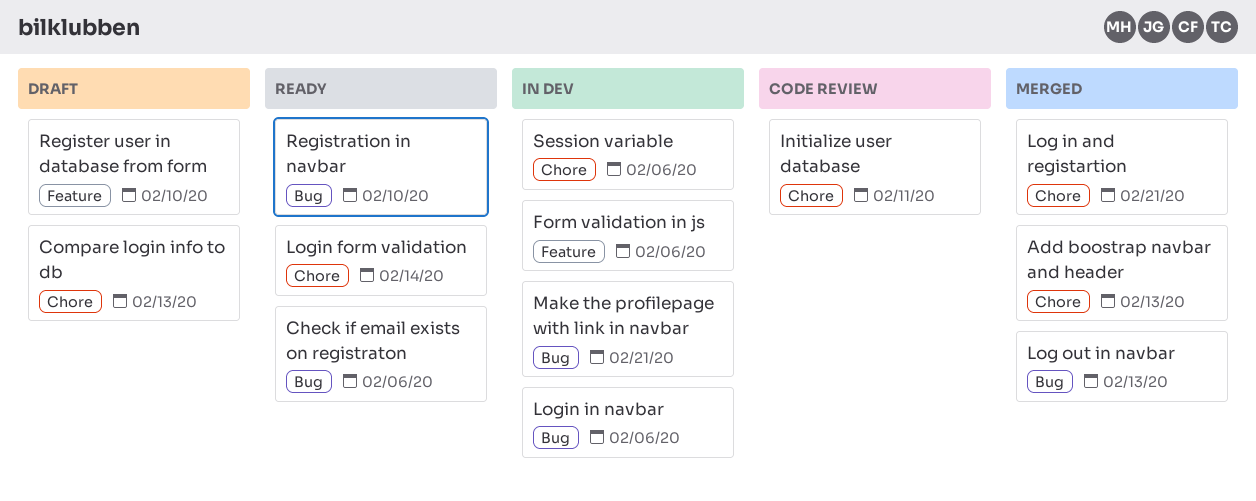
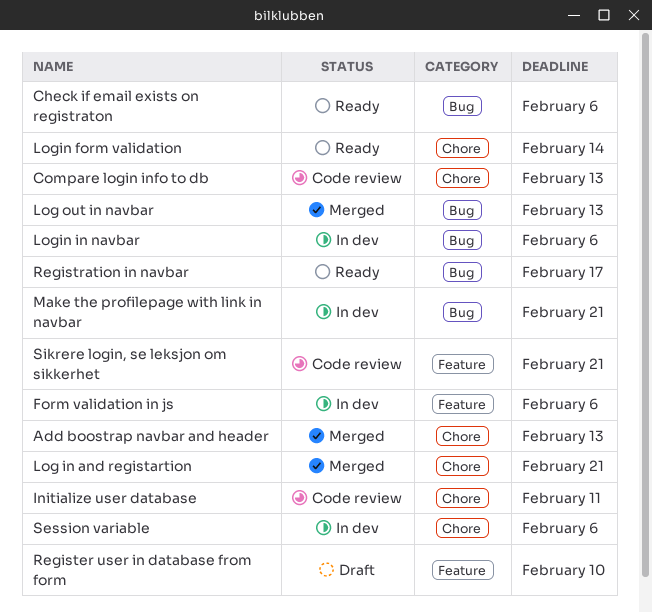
Compare login info to db, status: Draft -> Code review
Registration in navbar, due: Feb 10 -> Feb 17
Sikrere login, se leksjon om sikkerhet: none -> present

